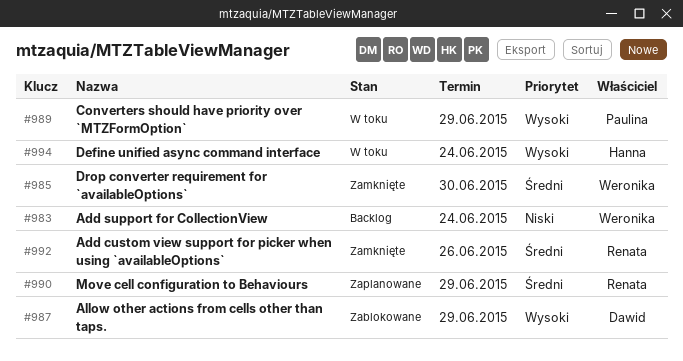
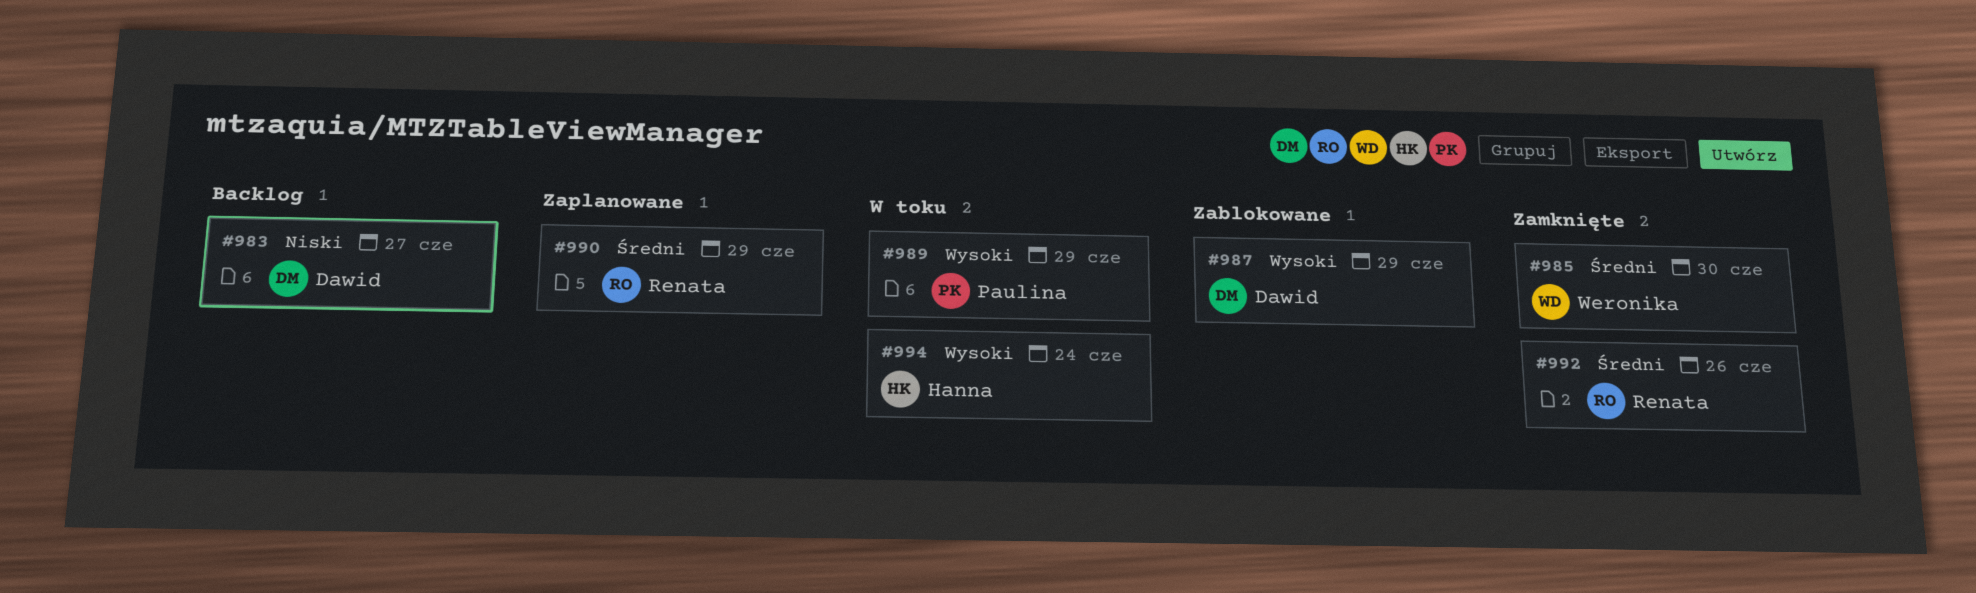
#983, owner: Weronika -> Dawid
#983, due: Jun 24 -> Jun 27

